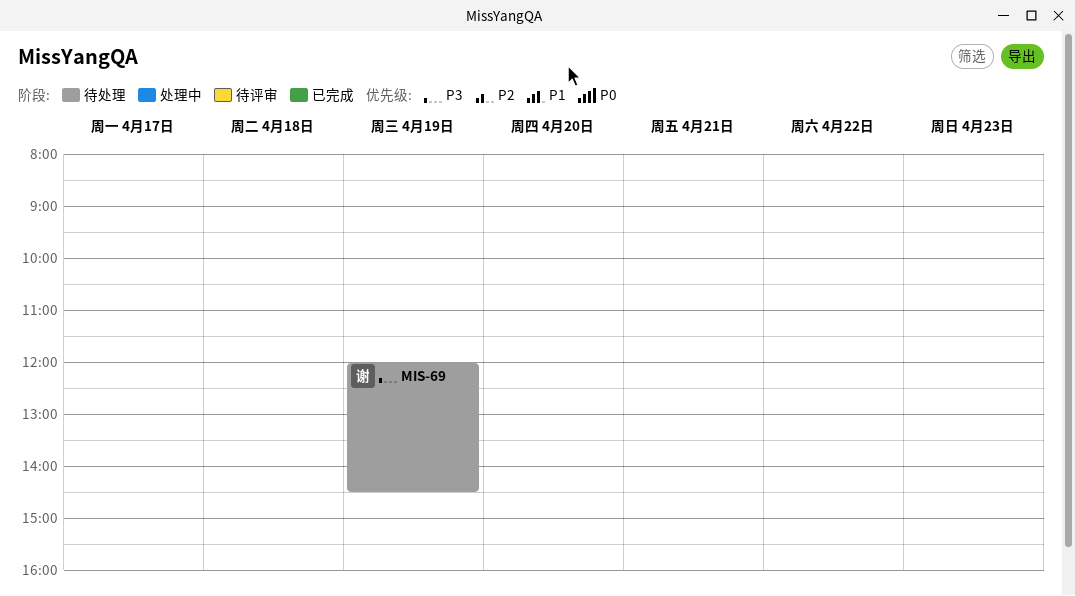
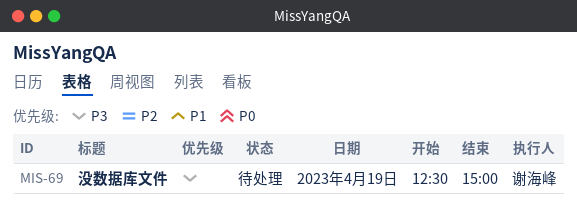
MIS-69, begins: 12:00 -> 12:30
MIS-69, ends: 14:30 -> 15:00

